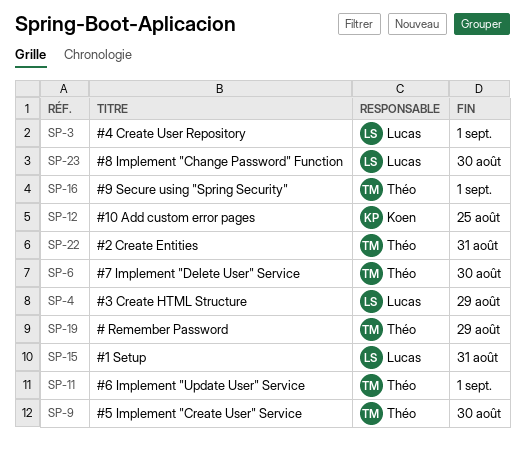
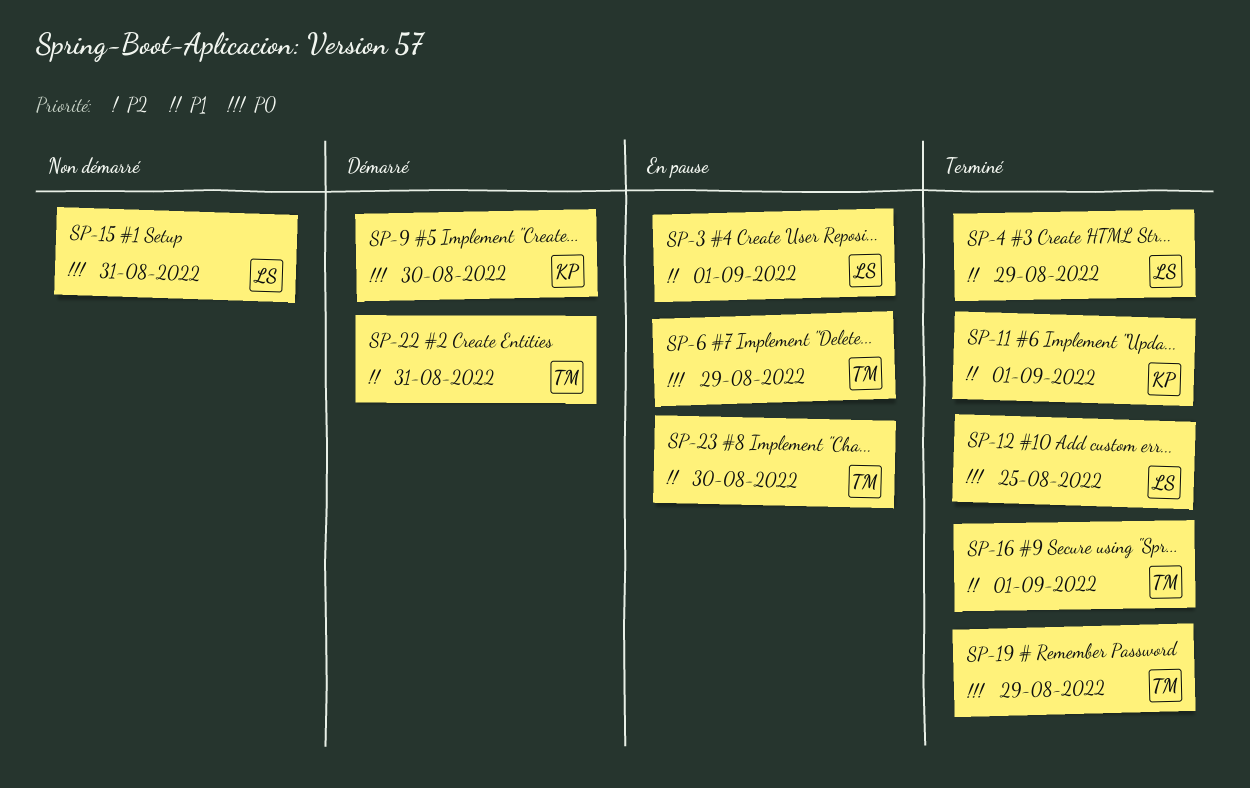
SP-6, due: Aug 30 -> Aug 29
SP-9, owner: Théo -> Koen
SP-11, owner: Théo -> Koen
SP-12, owner: Koen -> Lucas
SP-23, owner: Lucas -> Théo

